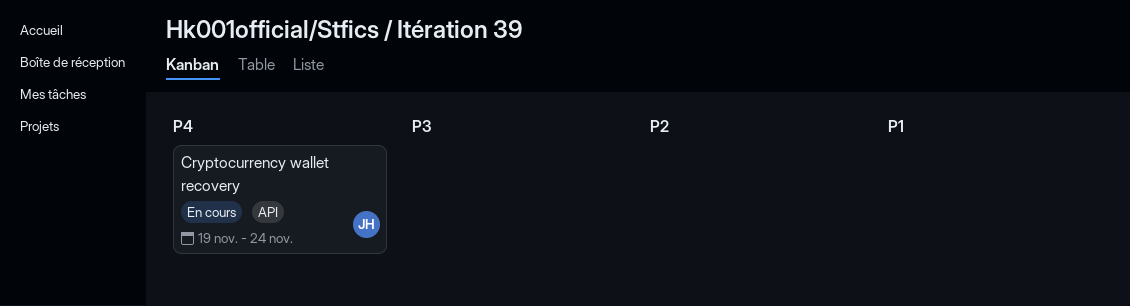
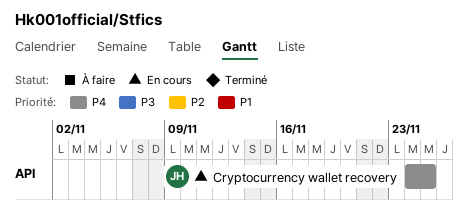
Cryptocurrency wallet recovery, start: Nov 19 -> Nov 24
Cryptocurrency wallet recovery, due: Nov 24 -> Nov 25

